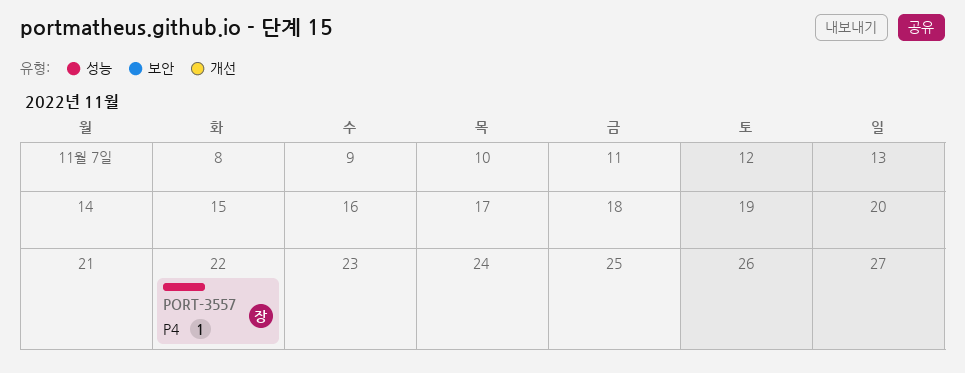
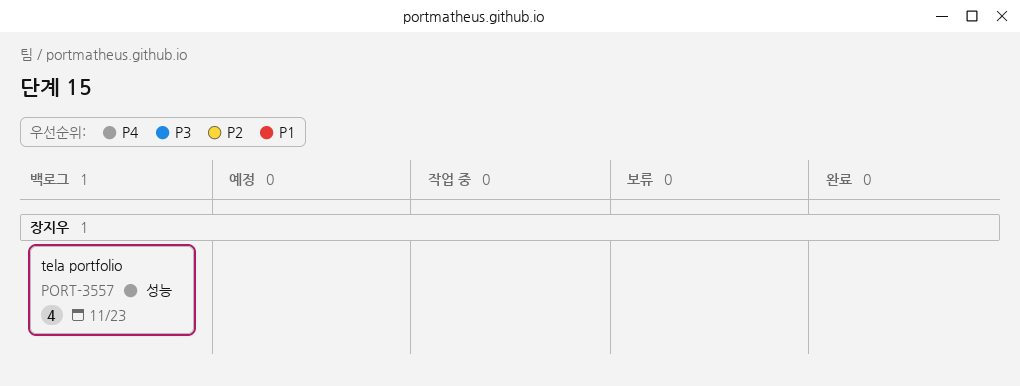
PORT-3557, estimate: 1 -> 4
PORT-3557, due: Nov 22 -> Nov 23

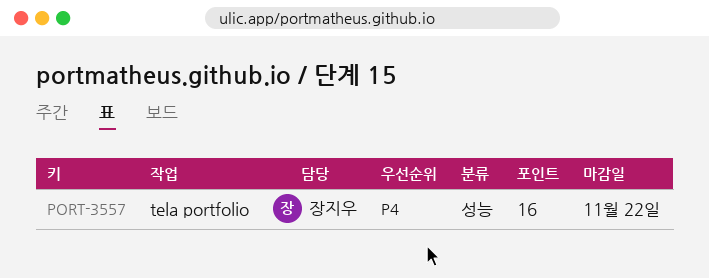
PORT-3557, estimate: 4 -> 16
PORT-3557, due: Nov 23 -> Nov 22

